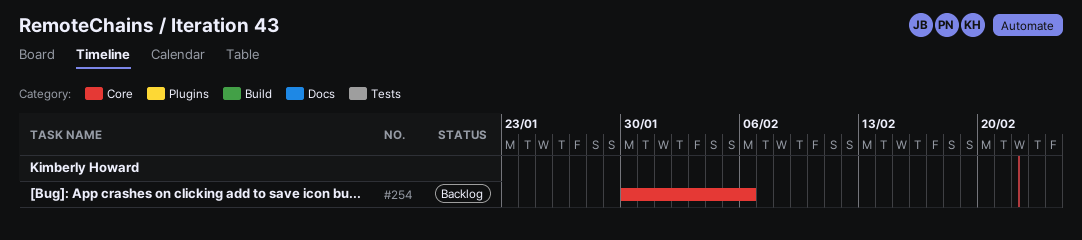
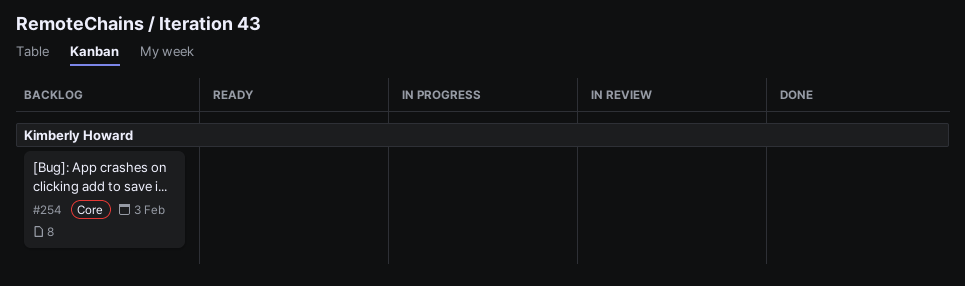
#254, due: Feb 6 -> Feb 3

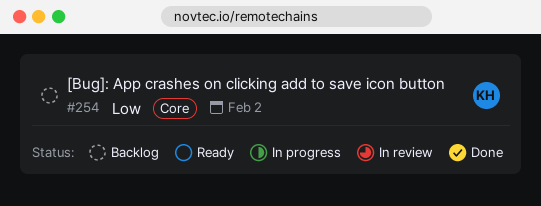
#254, due: Feb 3 -> Feb 2

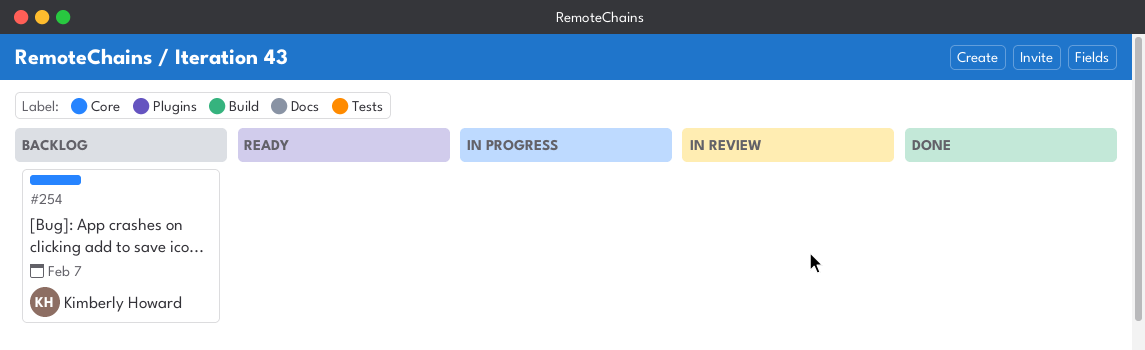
#254, due: Feb 2 -> Feb 7

